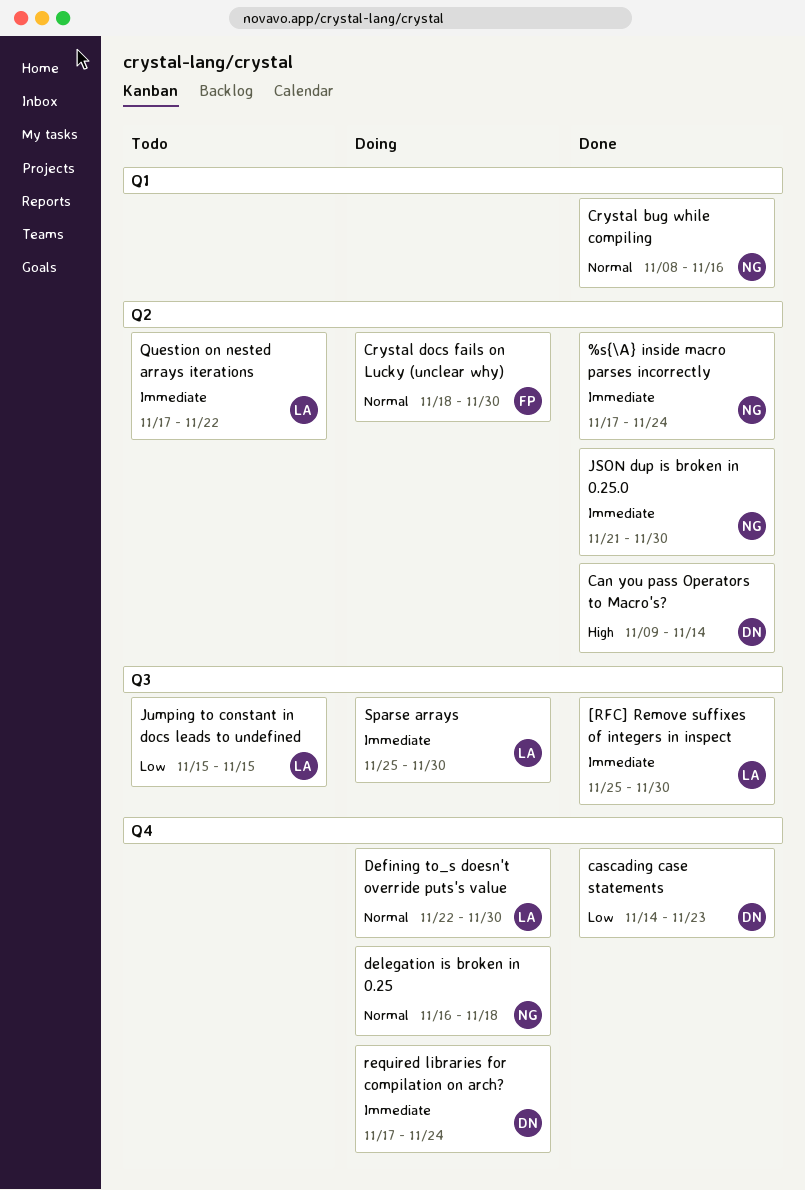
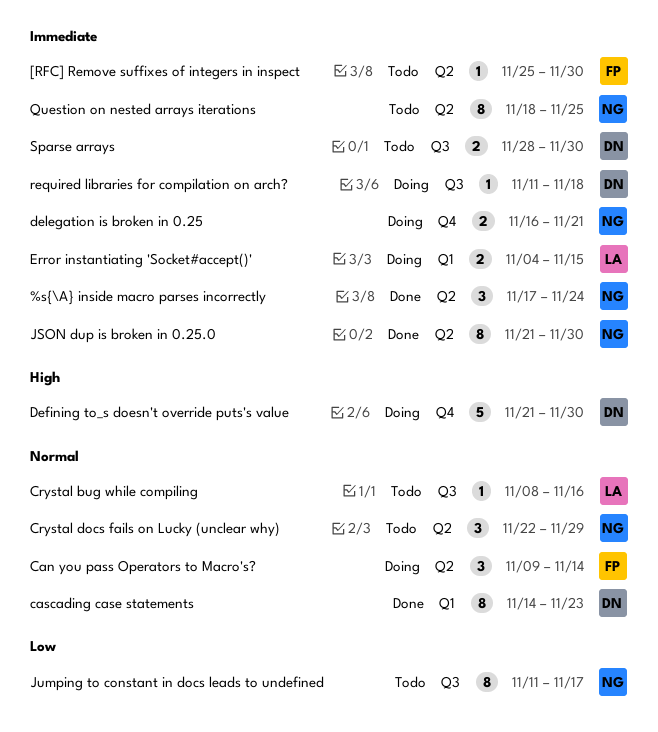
[RFC] Remove suffixes of integers in inspect, status: Done -> Todo
[RFC] Remove suffixes of integers in inspect, owner: LA -> FP
[RFC] Remove suffixes of integers in inspect, label: Q3 -> Q2
Can you pass Operators to Macro's?, status: Done -> Doing
Can you pass Operators to Macro's?, owner: DN -> FP
Can you pass Operators to Macro's?, priority: High -> Normal
cascading case statements, priority: Low -> Normal
cascading case statements, label: Q4 -> Q1
Crystal bug while compiling, status: Done -> Todo
Crystal bug while compiling, owner: NG -> LA
Crystal bug while compiling, label: Q1 -> Q3
Crystal docs fails on Lucky (unclear why), status: Doing -> Todo
Crystal docs fails on Lucky (unclear why), owner: FP -> NG
Crystal docs fails on Lucky (unclear why), start: Nov 18 -> Nov 22
Crystal docs fails on Lucky (unclear why), due: Nov 30 -> Nov 29
Defining to_s doesn't override puts's value, owner: LA -> DN
Defining to_s doesn't override puts's value, priority: Normal -> High
Defining to_s doesn't override puts's value, start: Nov 22 -> Nov 21
delegation is broken in 0.25, priority: Normal -> Immediate
delegation is broken in 0.25, due: Nov 18 -> Nov 21
Error instantiating 'Socket#accept()': none -> present
Jumping to constant in docs leads to undefined, owner: LA -> NG
Jumping to constant in docs leads to undefined, start: Nov 15 -> Nov 11
Jumping to constant in docs leads to undefined, due: Nov 15 -> Nov 17
Question on nested arrays iterations, owner: LA -> NG
Question on nested arrays iterations, start: Nov 17 -> Nov 18
Question on nested arrays iterations, due: Nov 22 -> Nov 25
required libraries for compilation on arch?, label: Q4 -> Q3
required libraries for compilation on arch?, start: Nov 17 -> Nov 11
required libraries for compilation on arch?, due: Nov 24 -> Nov 18
Sparse arrays, status: Doing -> Todo
Sparse arrays, owner: LA -> DN
Sparse arrays, start: Nov 25 -> Nov 28

